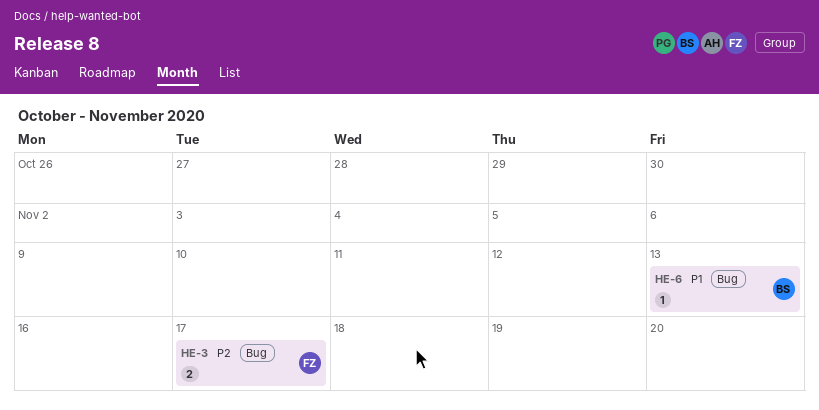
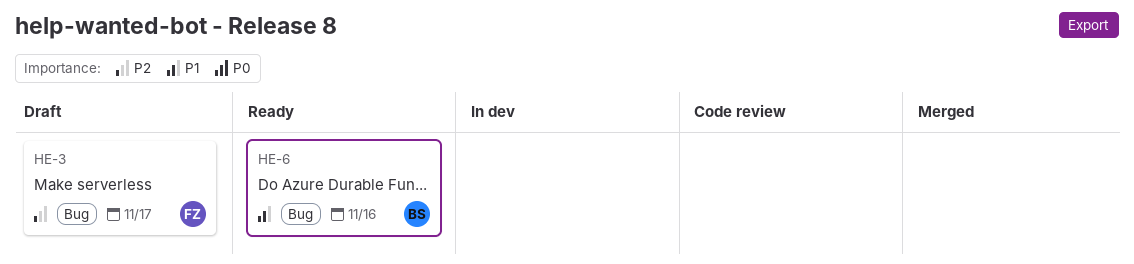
HE-6, due: Nov 13 -> Nov 16

